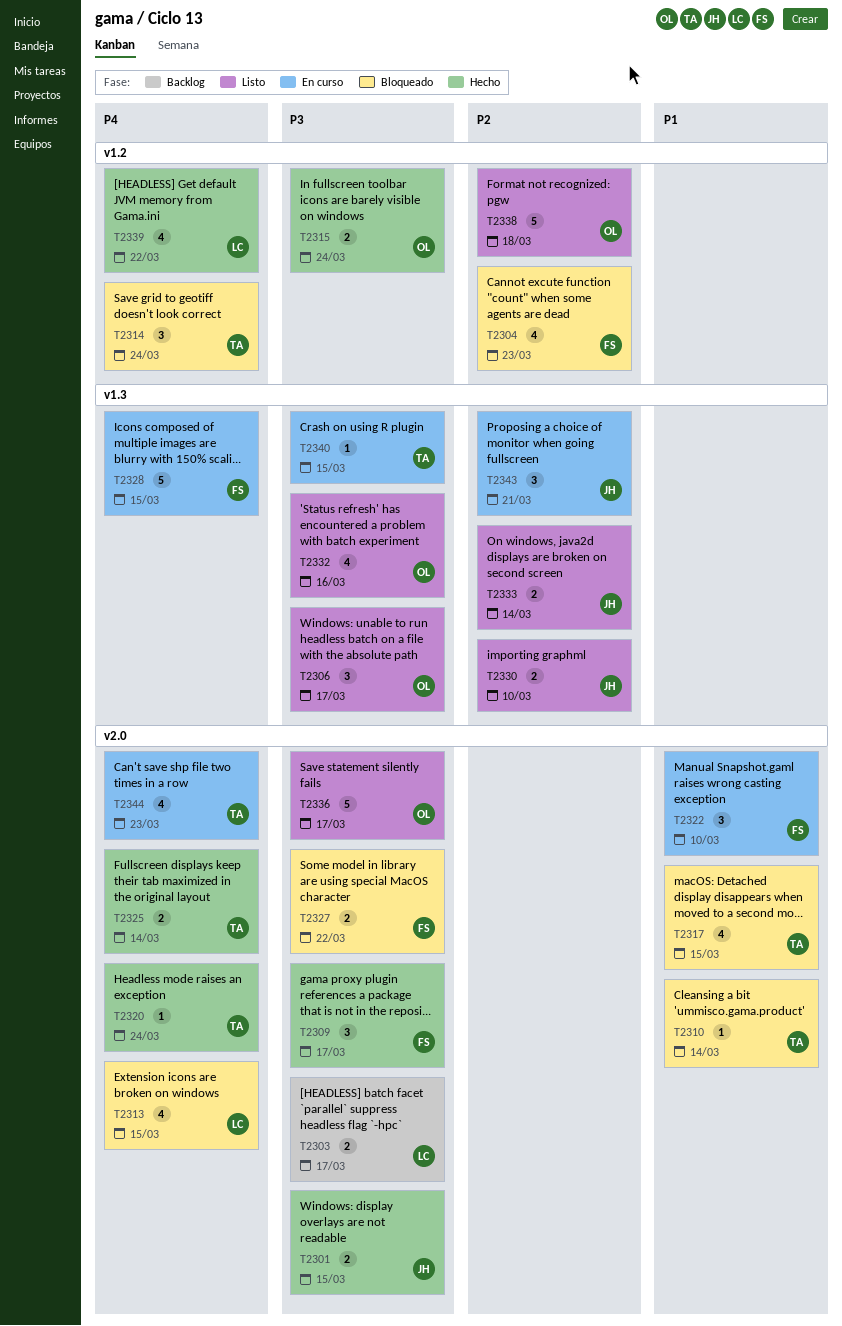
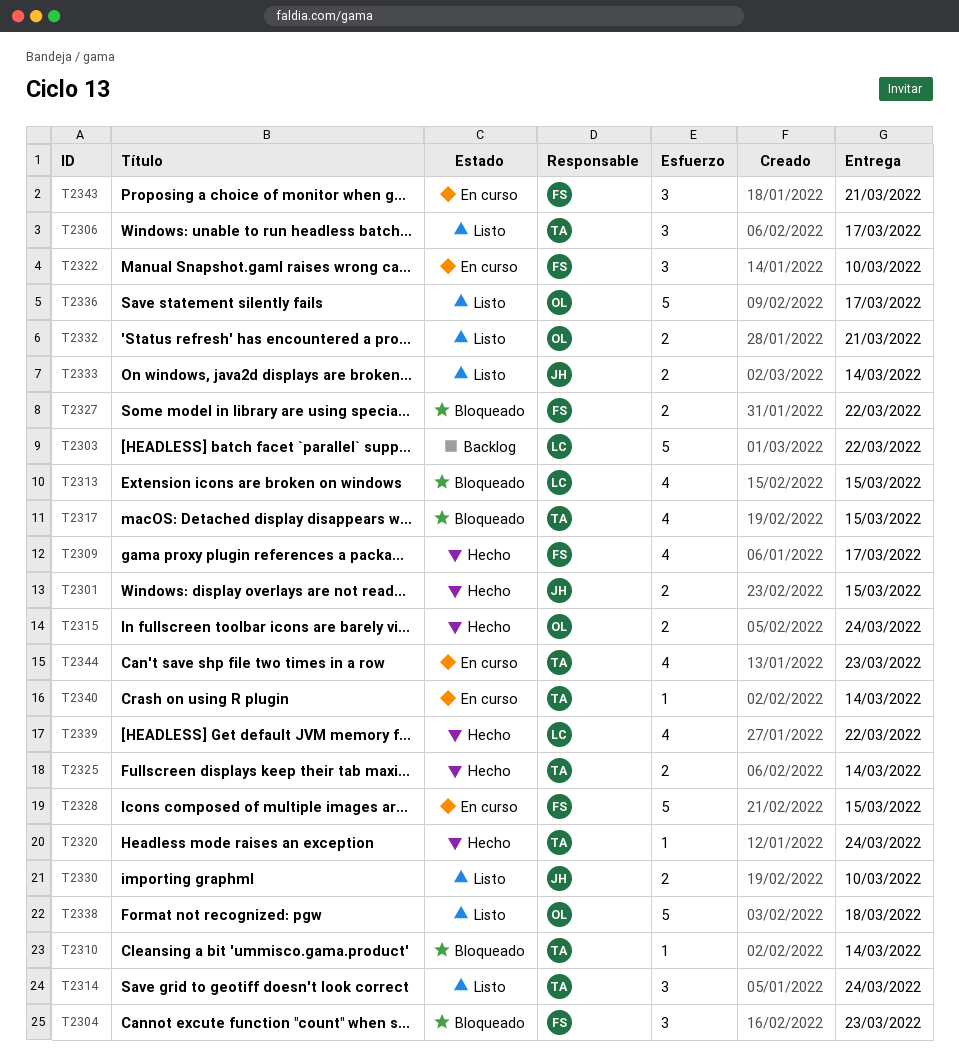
T2303, estimate: 2 -> 5
T2303, due: Mar 17 -> Mar 22
T2304, estimate: 4 -> 3
T2306, owner: OL -> TA
T2309, estimate: 3 -> 4
T2314, status: Bloqueado -> Listo
T2332, estimate: 4 -> 2
T2332, due: Mar 16 -> Mar 21
T2340, due: Mar 15 -> Mar 14
T2343, owner: JH -> FS

